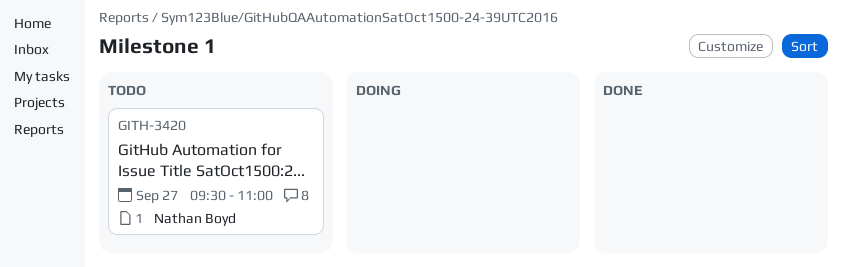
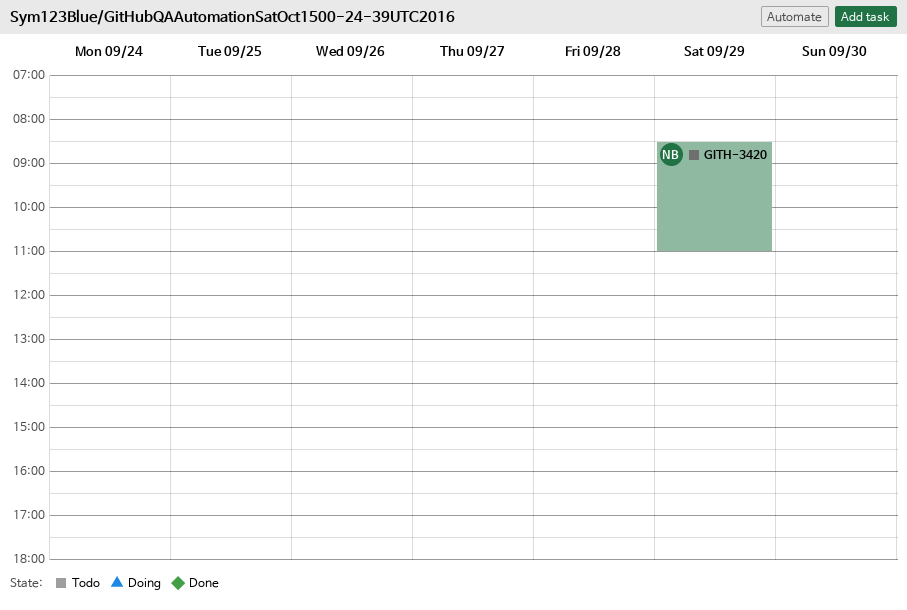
GITH-3420, day: Sep 27 -> Sep 29
GITH-3420, begins: 09:30 -> 08:30

